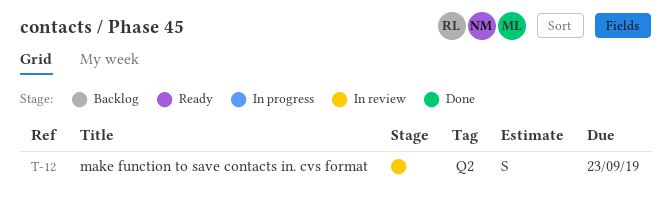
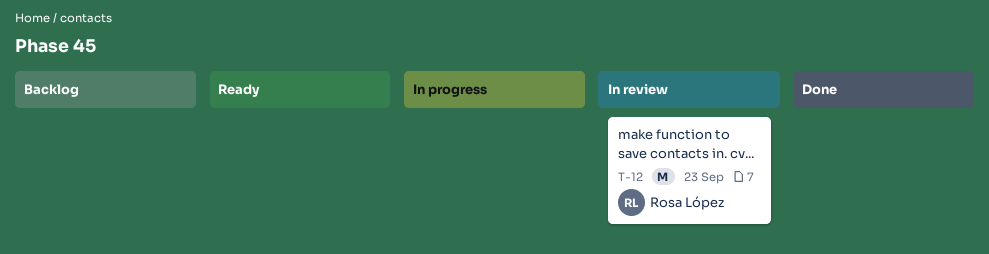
T-12, estimate: S -> M

